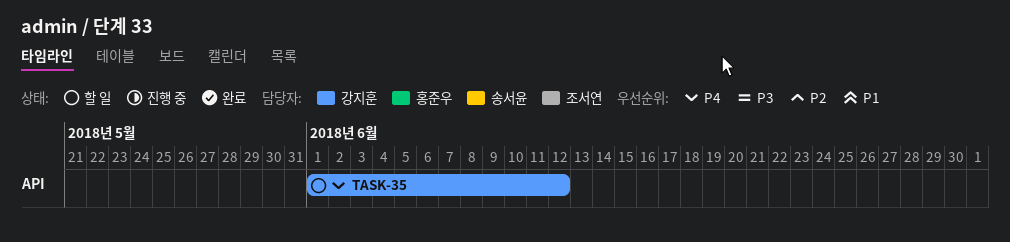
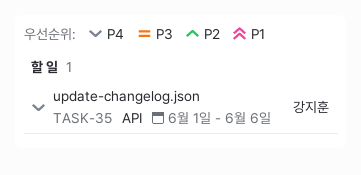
TASK-35, due: Jun 12 -> Jun 6

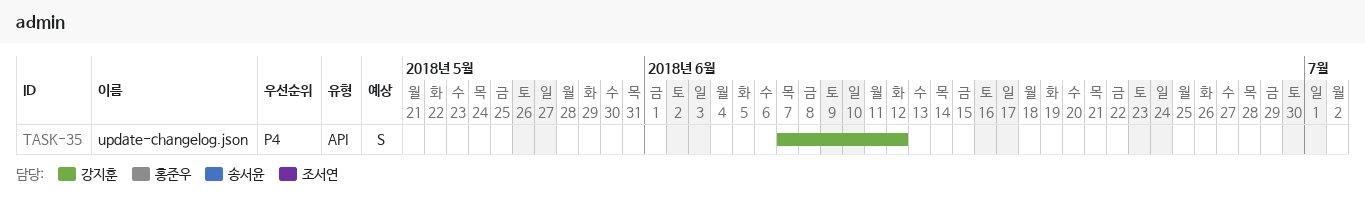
TASK-35, start: Jun 1 -> Jun 7
TASK-35, due: Jun 6 -> Jun 12

